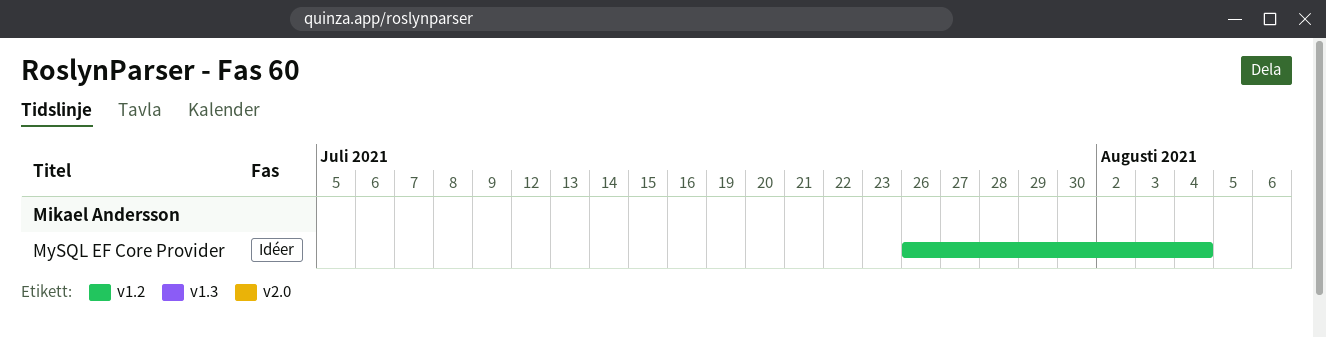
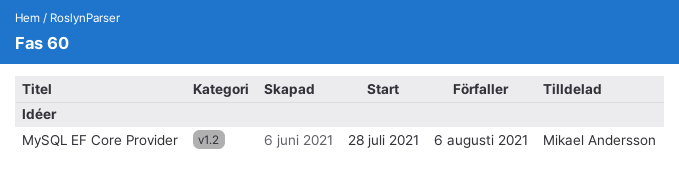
MySQL EF Core Provider, start: Jul 26 -> Jul 28
MySQL EF Core Provider, due: Aug 4 -> Aug 6

